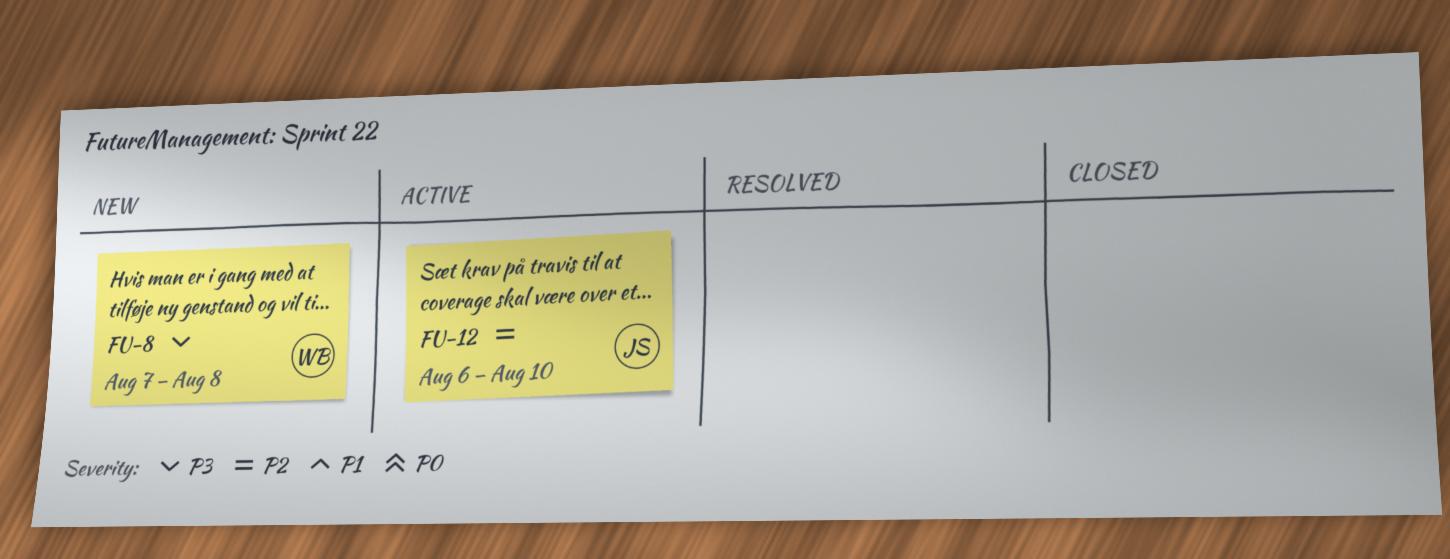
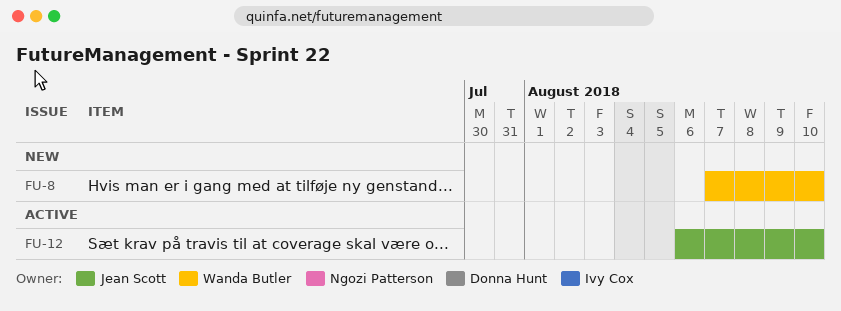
FU-8, due: Aug 8 -> Aug 10

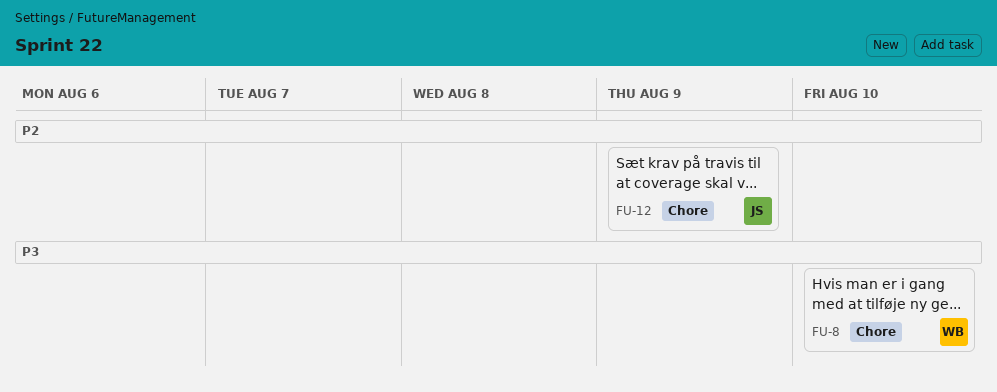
FU-12, due: Aug 10 -> Aug 9

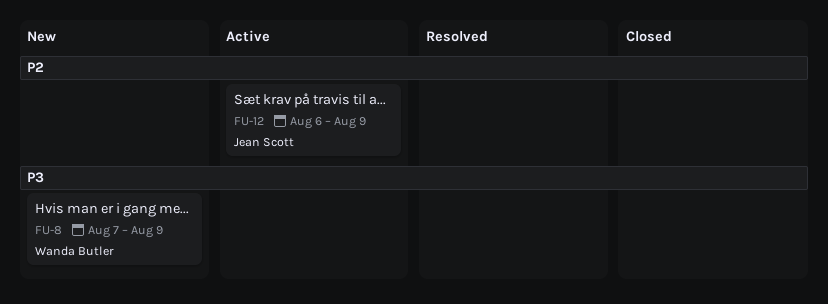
FU-8, due: Aug 10 -> Aug 9

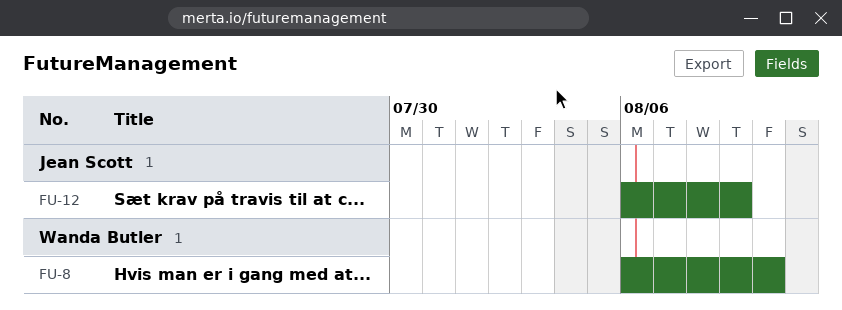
FU-8, start: Aug 7 -> Aug 6
FU-8, due: Aug 9 -> Aug 10

